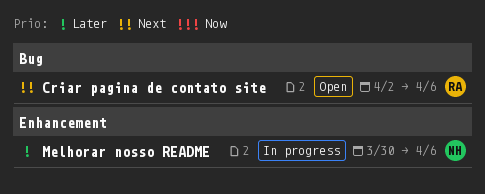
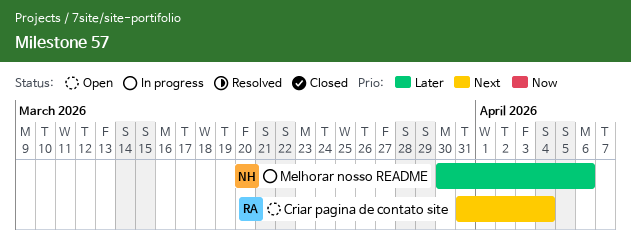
Criar pagina de contato site, start: Apr 2 -> Mar 31
Criar pagina de contato site, due: Apr 6 -> Apr 4

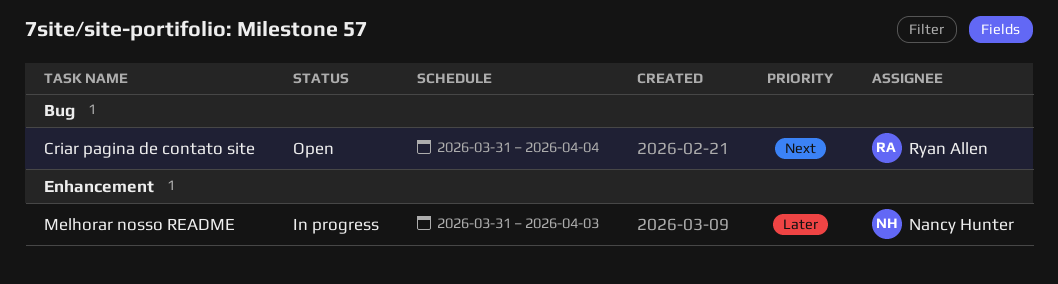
Melhorar nosso README, start: Mar 30 -> Mar 31
Melhorar nosso README, due: Apr 6 -> Apr 3

